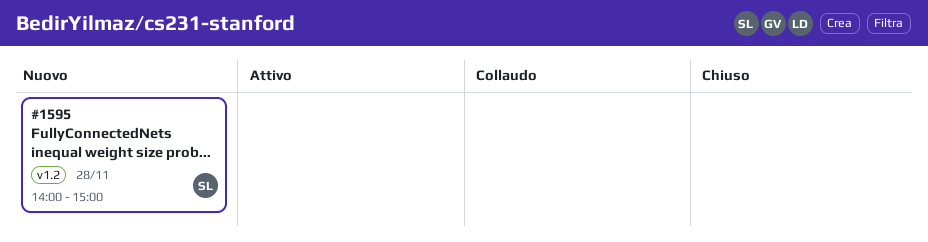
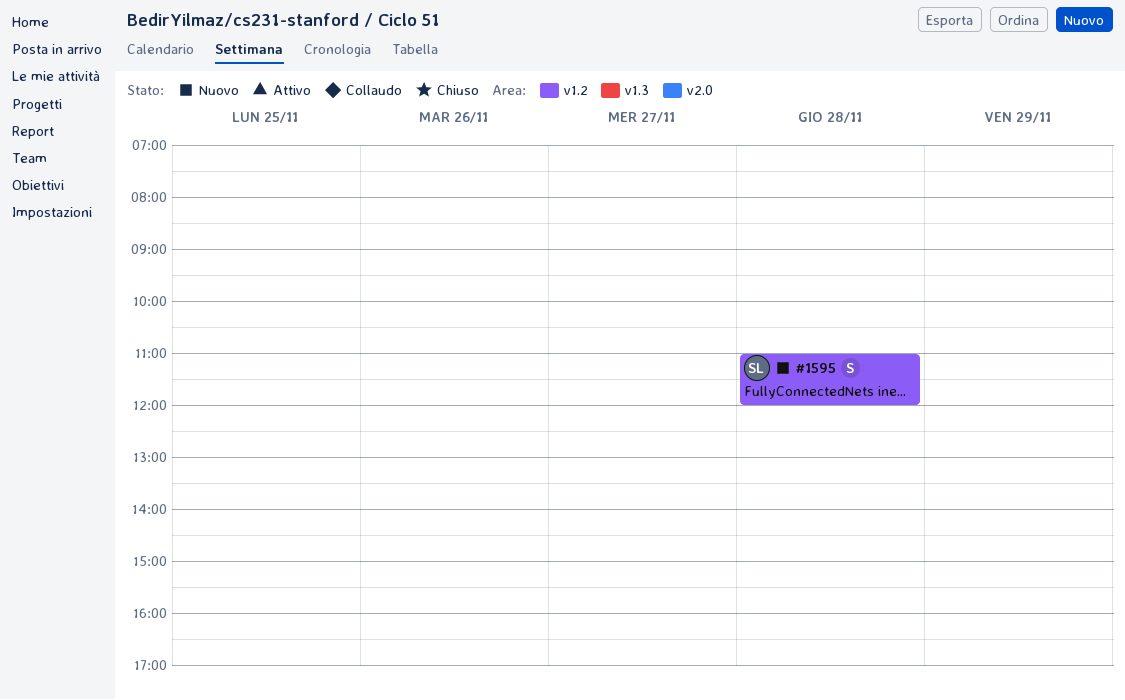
#1595, begins: 14:00 -> 11:00
#1595, ends: 15:00 -> 12:00

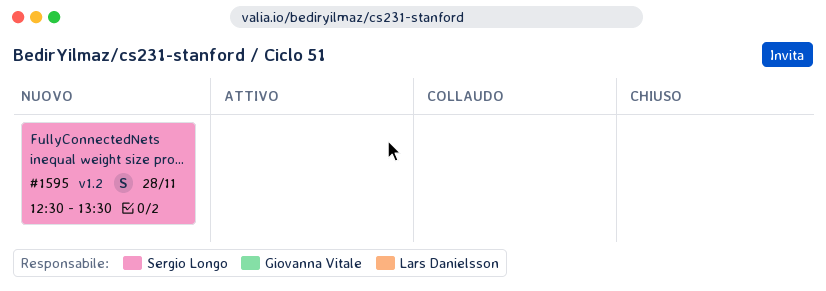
#1595, begins: 11:00 -> 12:30
#1595, ends: 12:00 -> 13:30

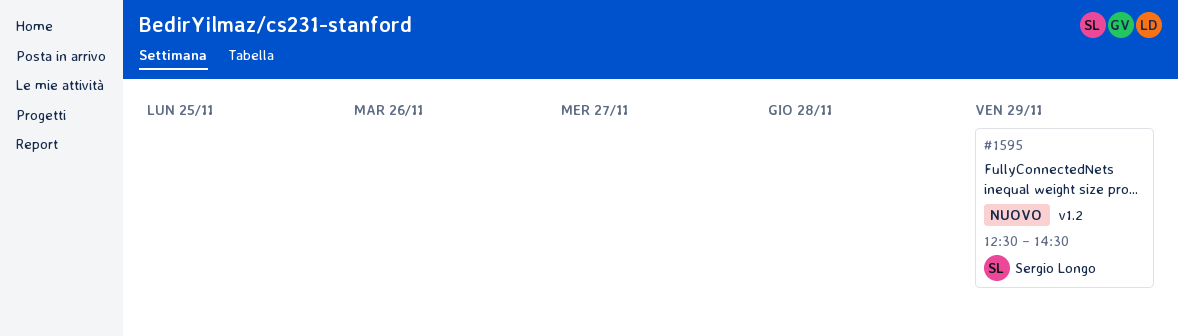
#1595, day: Nov 28 -> Nov 29
#1595, ends: 13:30 -> 14:30

